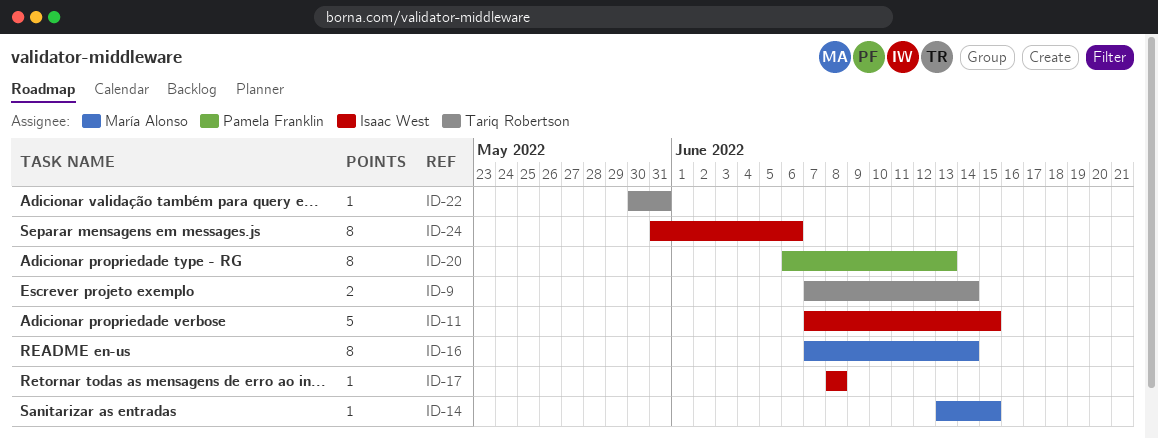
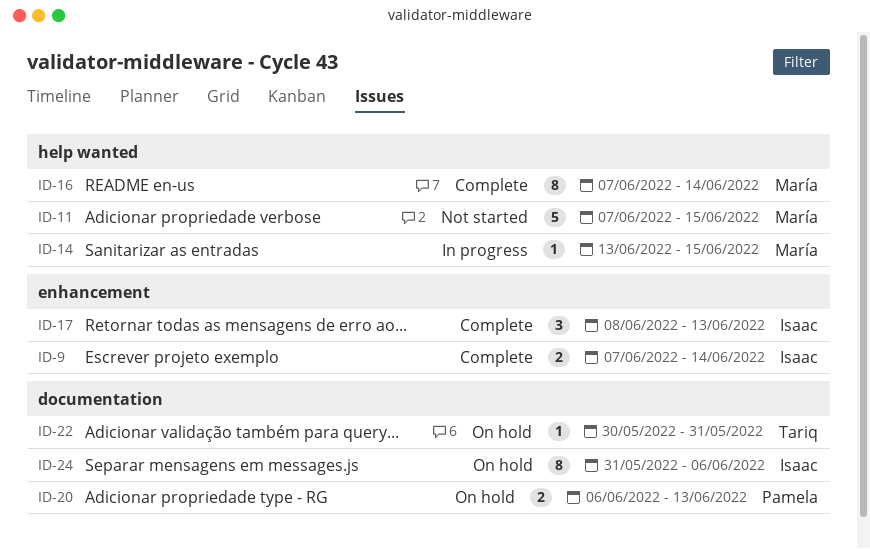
ID-9, owner: Tariq Robertson -> Isaac West
ID-11, owner: Isaac West -> María Alonso
ID-17, estimate: 1 -> 3
ID-17, due: Jun 8 -> Jun 13
ID-20, estimate: 8 -> 2

